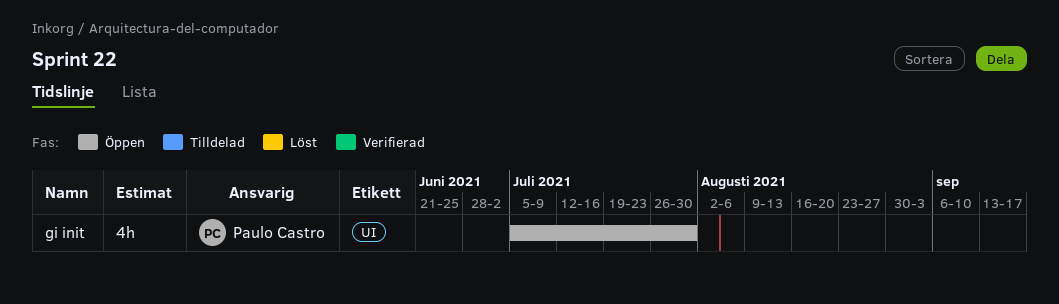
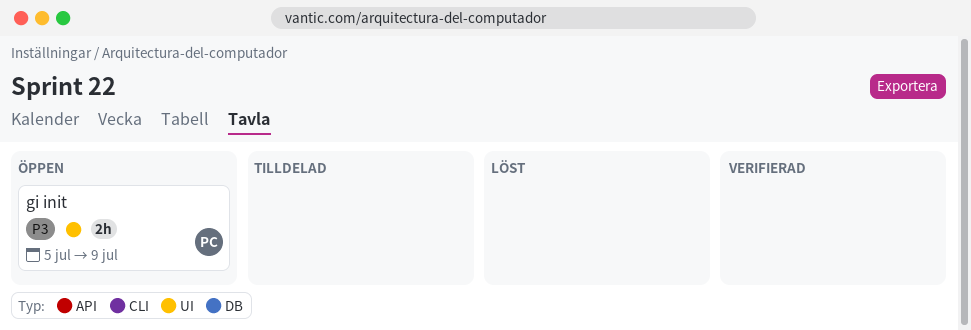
gi init, estimate: 4h -> 2h
gi init, due: Jul 30 -> Jul 9

